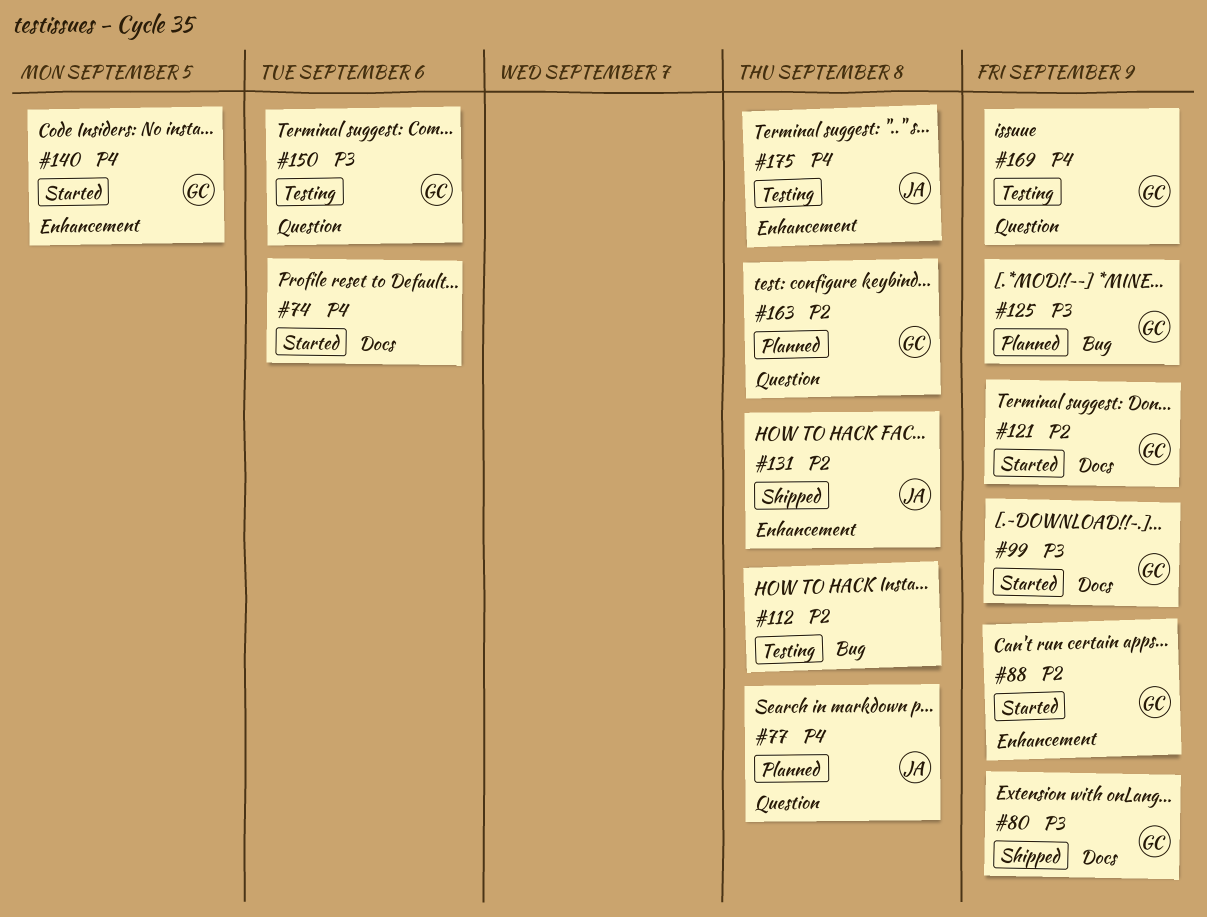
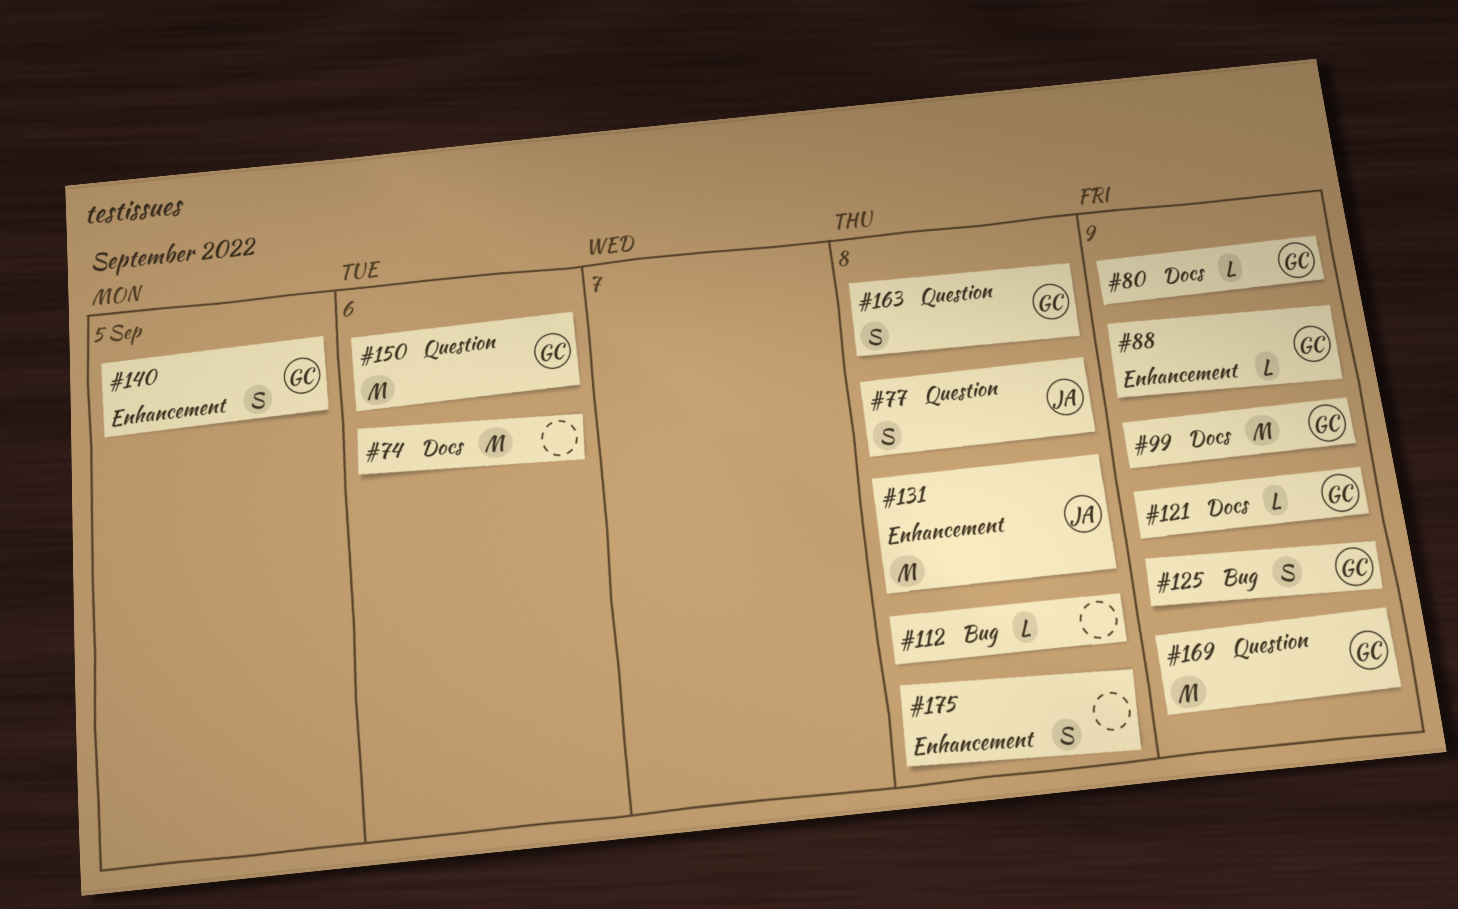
#175, owner: JA -> none

